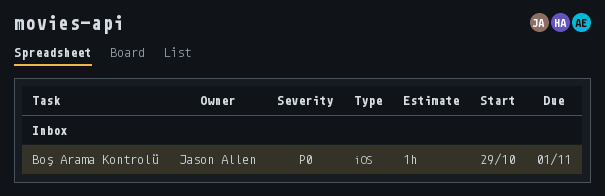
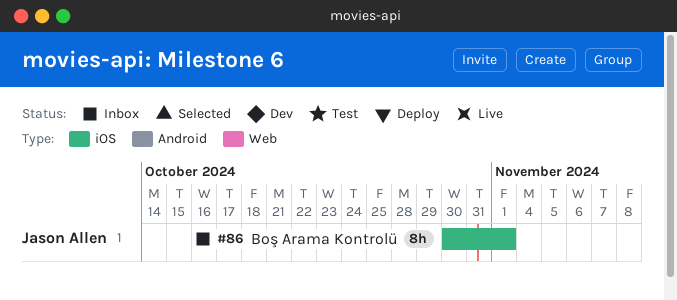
Boş Arama Kontrolü, estimate: 1h -> 8h
Boş Arama Kontrolü, start: Oct 29 -> Oct 30

